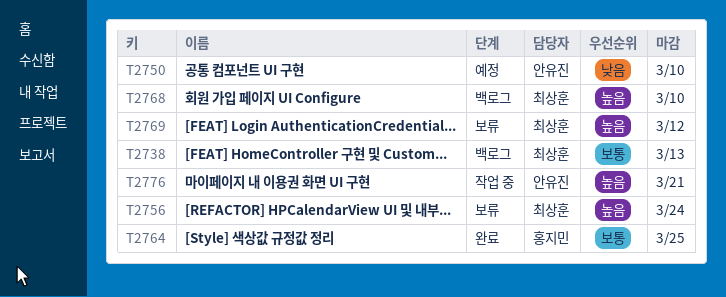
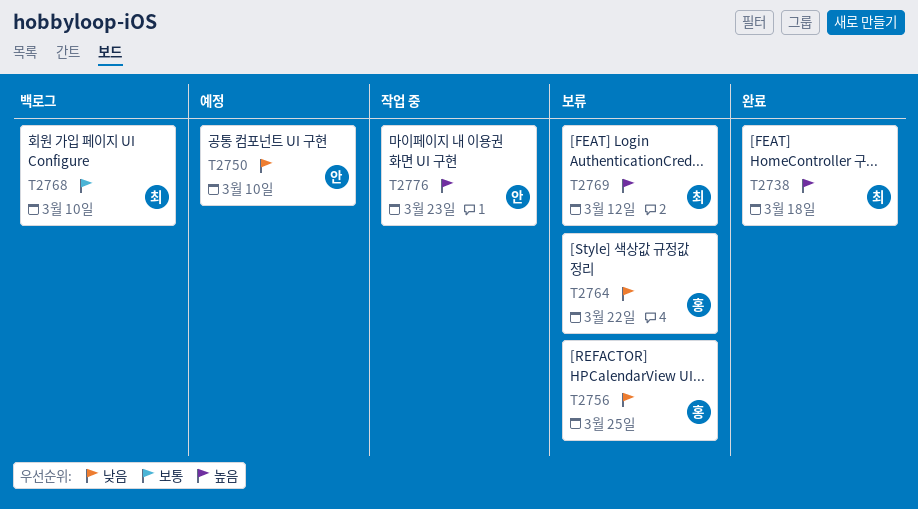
T2738, status: 백로그 -> 완료
T2738, priority: 보통 -> 높음
T2738, due: Mar 13 -> Mar 18
T2756, owner: 최상훈 -> 홍지민
T2756, priority: 높음 -> 낮음
T2756, due: Mar 24 -> Mar 25
T2764, status: 완료 -> 보류
T2764, priority: 보통 -> 낮음
T2764, due: Mar 25 -> Mar 22
T2768, priority: 높음 -> 보통
T2776, due: Mar 21 -> Mar 23

